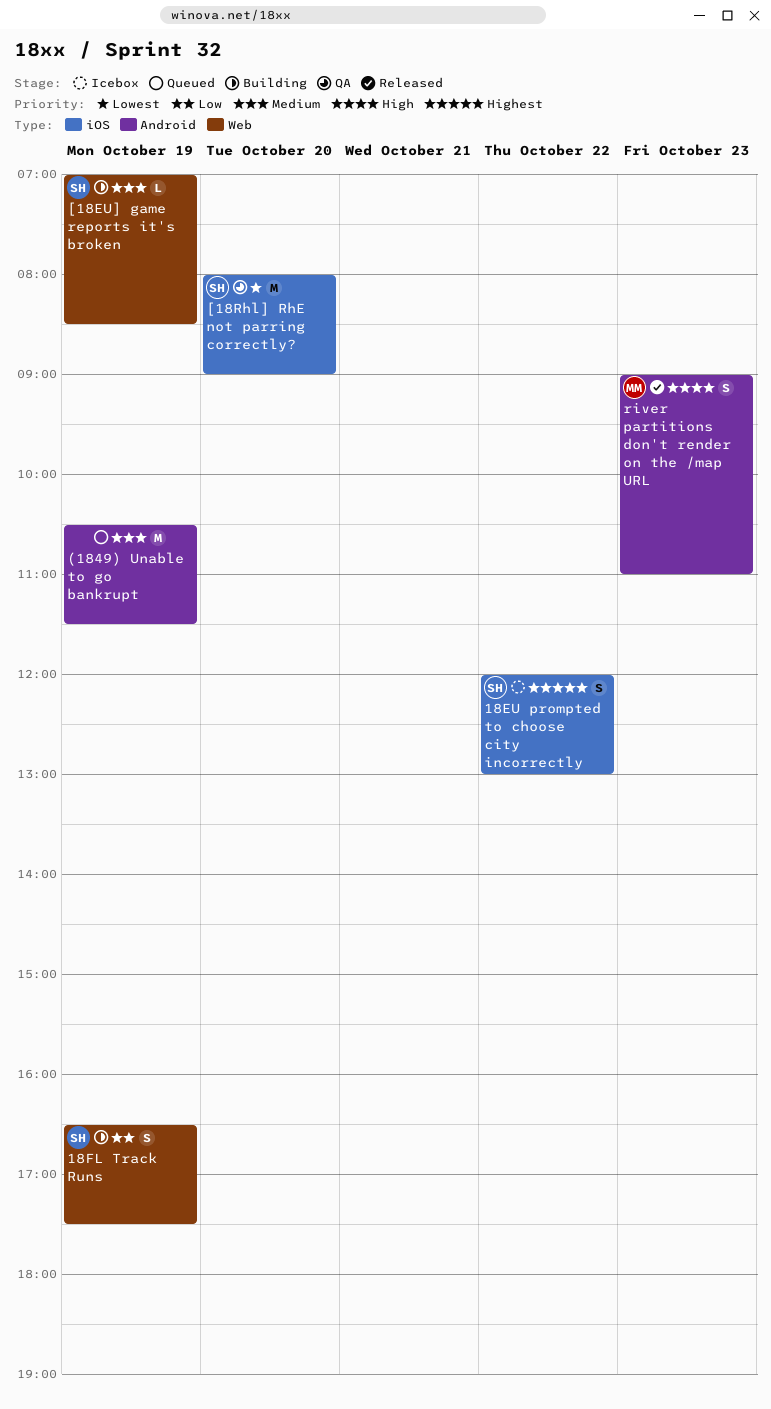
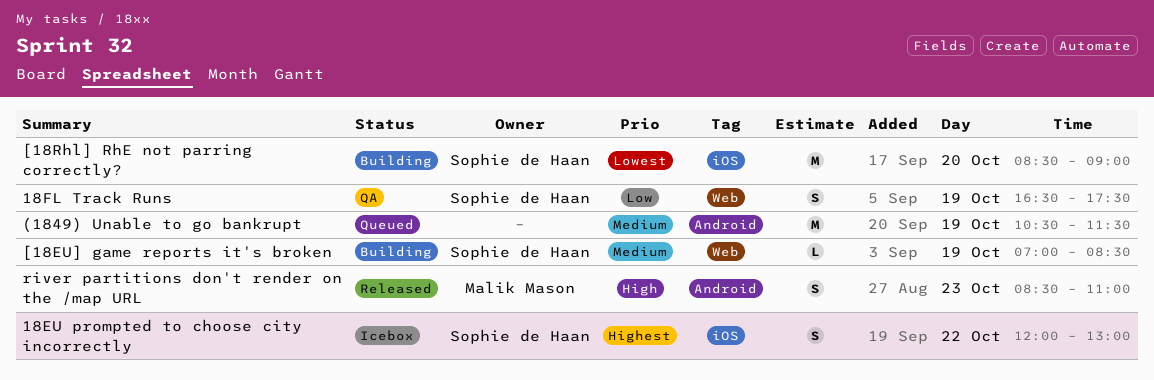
18FL Track Runs, status: Building -> QA
[18Rhl] RhE not parring correctly?, status: QA -> Building
[18Rhl] RhE not parring correctly?, begins: 08:00 -> 08:30
river partitions don't render on the /map URL, begins: 09:00 -> 08:30

